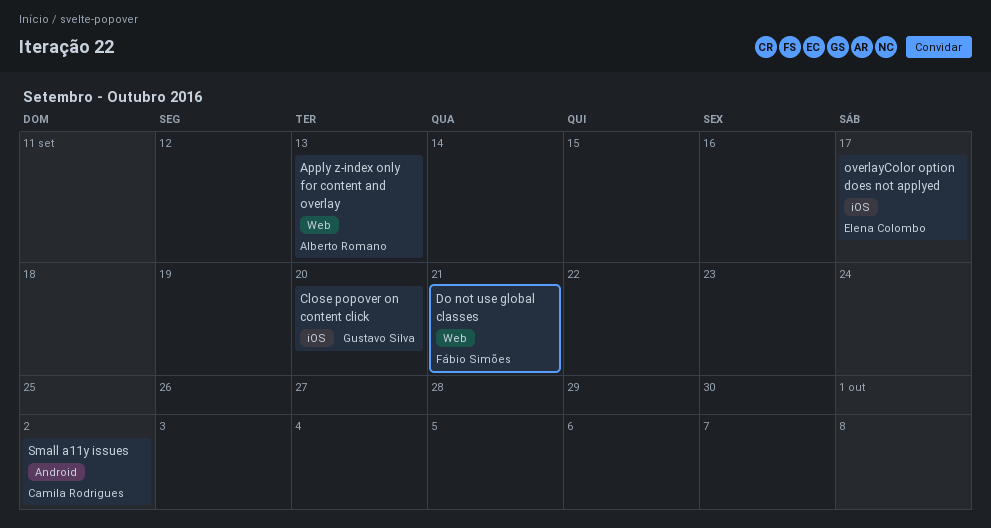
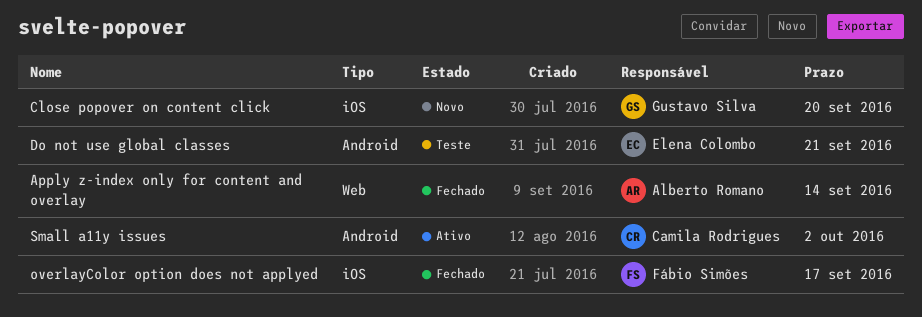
Apply z-index only for content and overlay, due: Sep 13 -> Sep 14
Do not use global classes, owner: Fábio Simões -> Elena Colombo
Do not use global classes, label: Web -> Android
overlayColor option does not applyed, owner: Elena Colombo -> Fábio Simões

